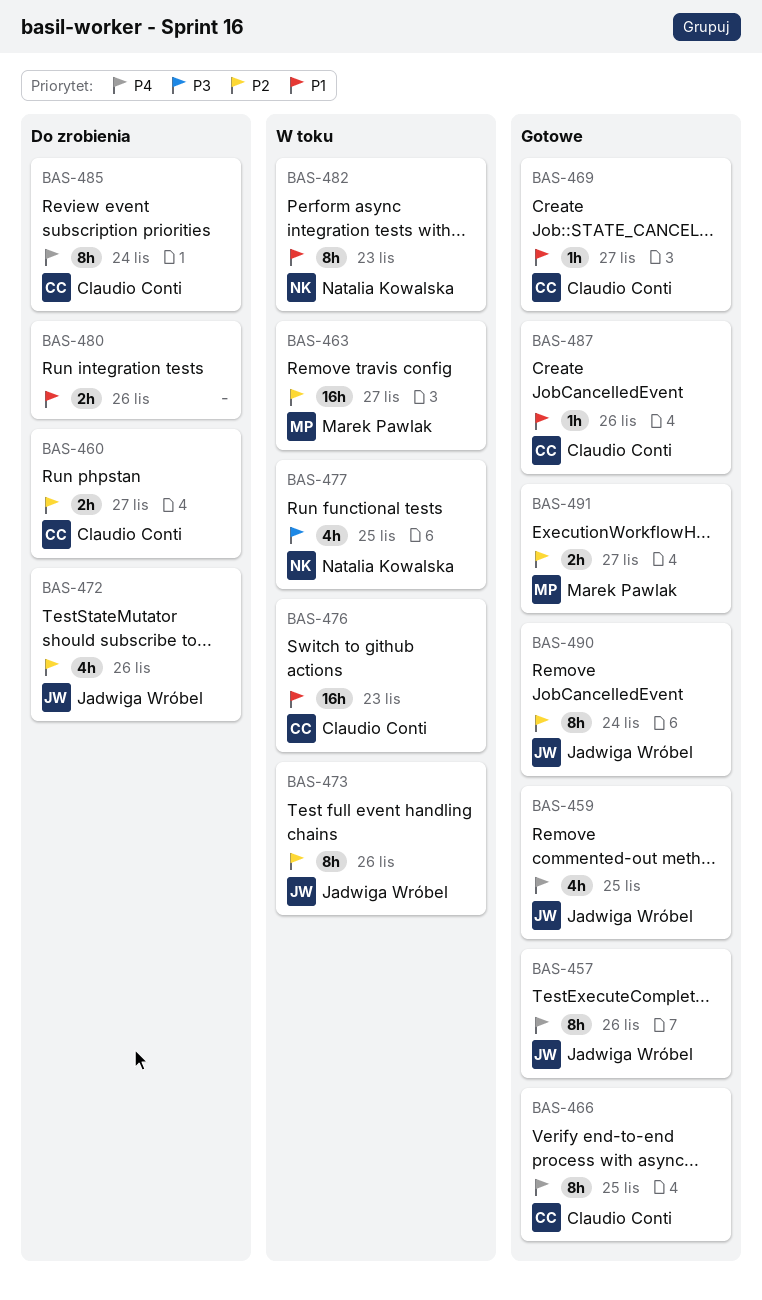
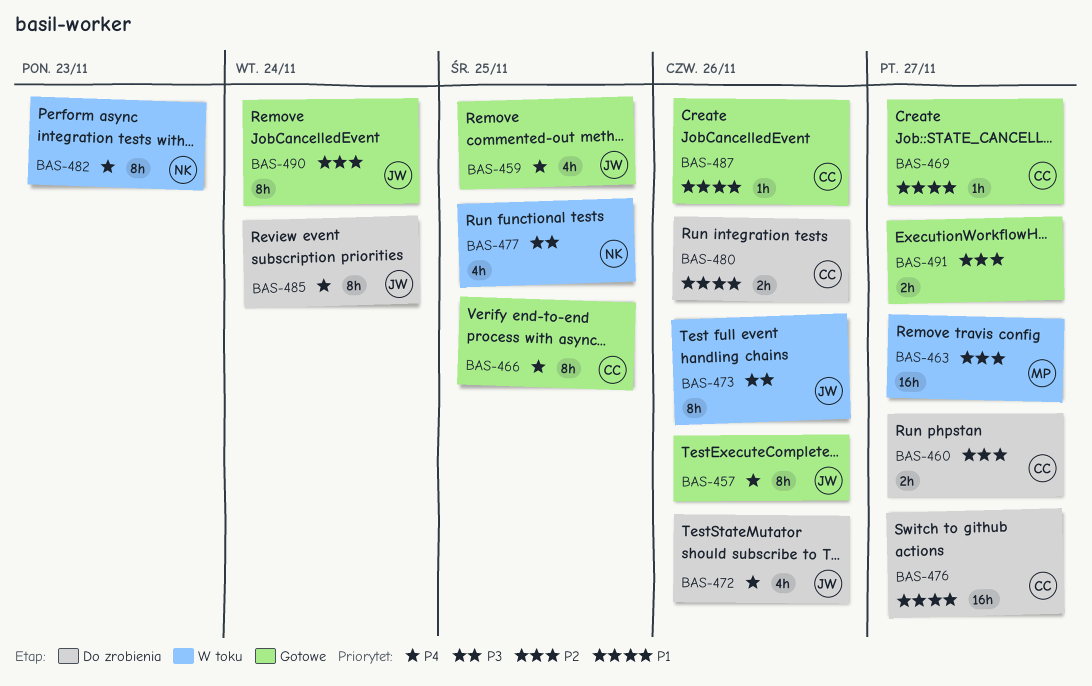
BAS-472, priority: P2 -> P4
BAS-473, priority: P2 -> P3
BAS-476, status: W toku -> Do zrobienia
BAS-476, due: Nov 23 -> Nov 27
BAS-480, owner: none -> Claudio Conti
BAS-482, priority: P1 -> P4
BAS-485, owner: Claudio Conti -> Jadwiga Wróbel
BAS-491, owner: Marek Pawlak -> none

